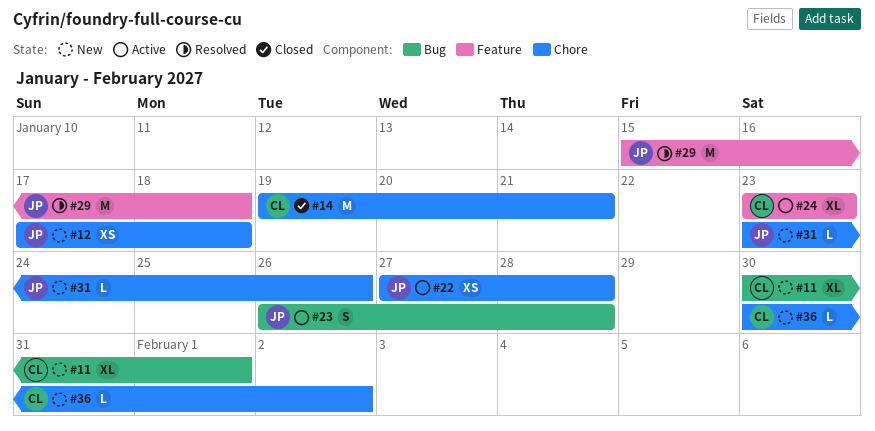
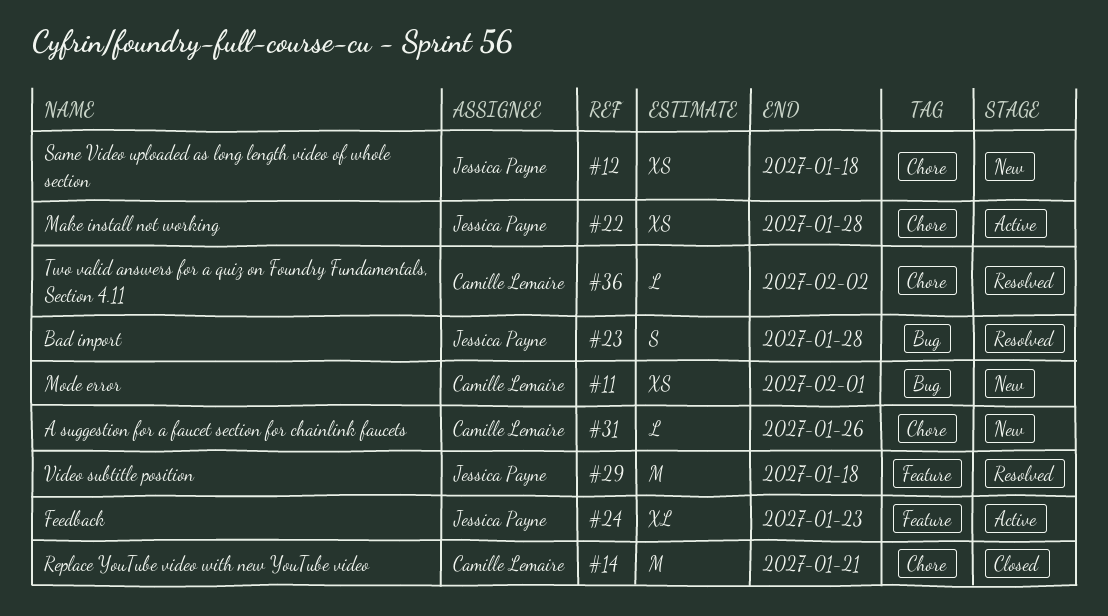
#11, estimate: XL -> XS
#23, status: Active -> Resolved
#24, owner: Camille Lemaire -> Jessica Payne
#31, owner: Jessica Payne -> Camille Lemaire
#36, status: New -> Resolved

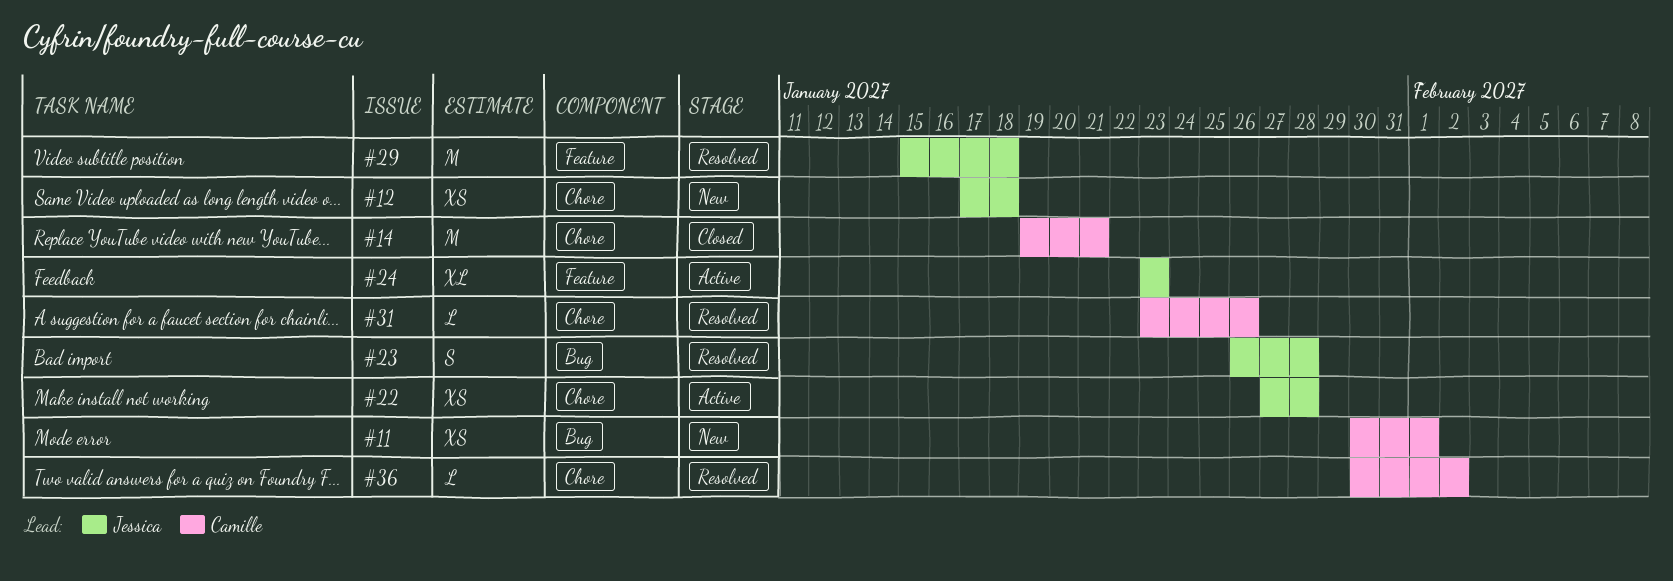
#31, status: New -> Resolved

